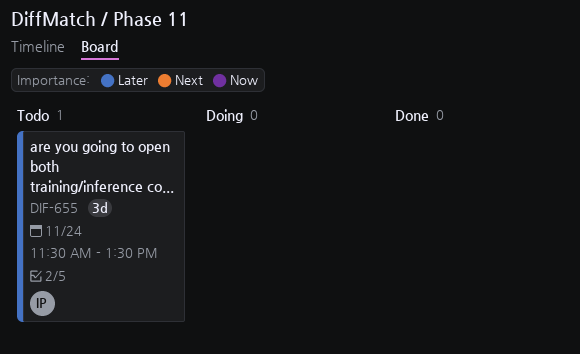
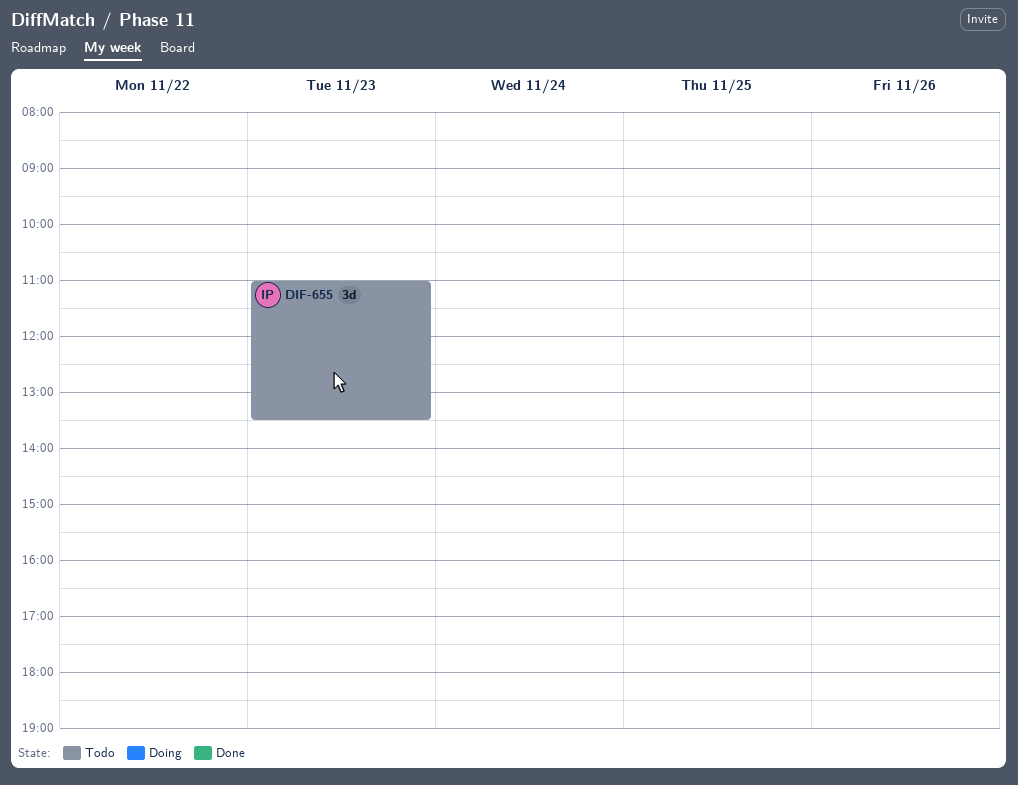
DIF-655, day: Nov 24 -> Nov 23
DIF-655, begins: 11:30 -> 11:00

